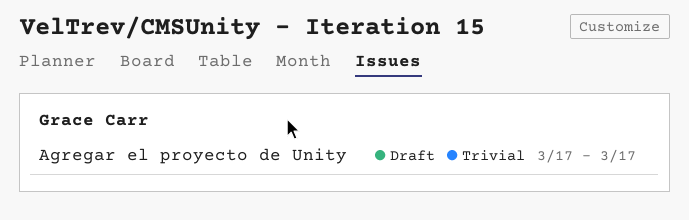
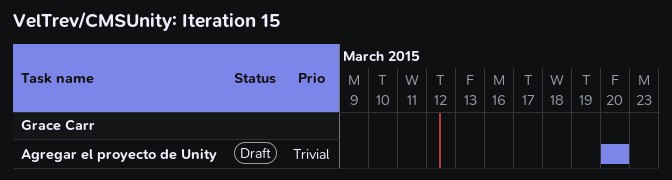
Agregar el proyecto de Unity, start: Mar 17 -> Mar 20
Agregar el proyecto de Unity, due: Mar 17 -> Mar 20

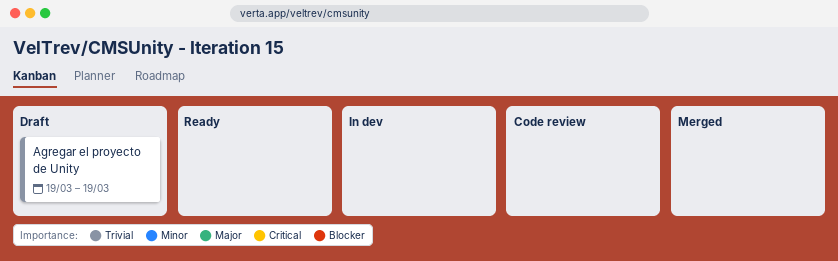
Agregar el proyecto de Unity, start: Mar 20 -> Mar 19
Agregar el proyecto de Unity, due: Mar 20 -> Mar 19

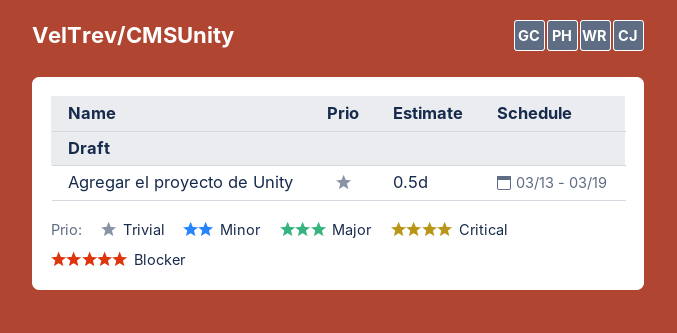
Agregar el proyecto de Unity, start: Mar 19 -> Mar 13

